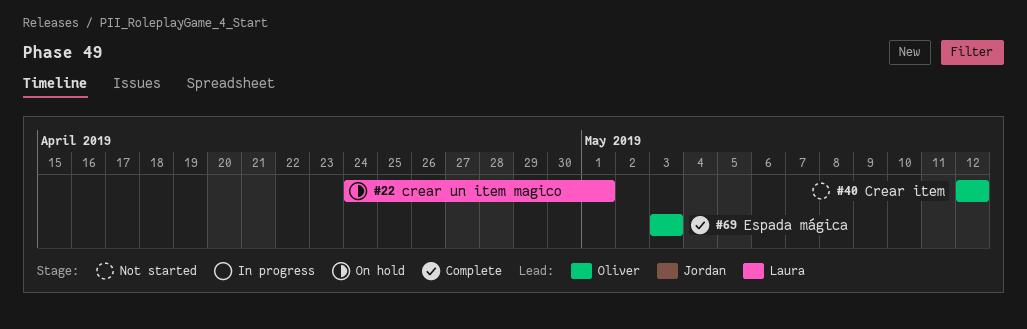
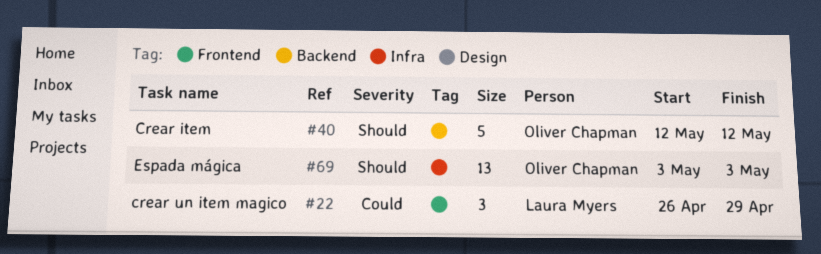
#22, start: Apr 24 -> Apr 26
#22, due: May 1 -> Apr 29

